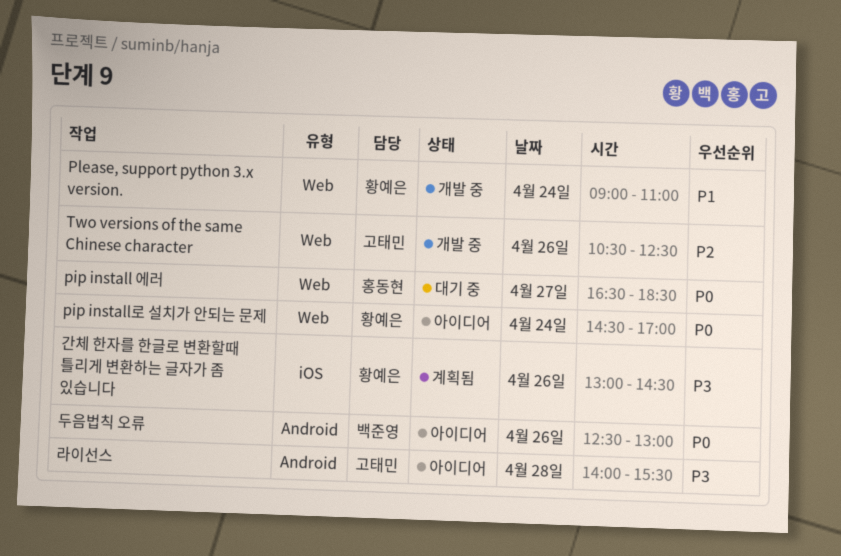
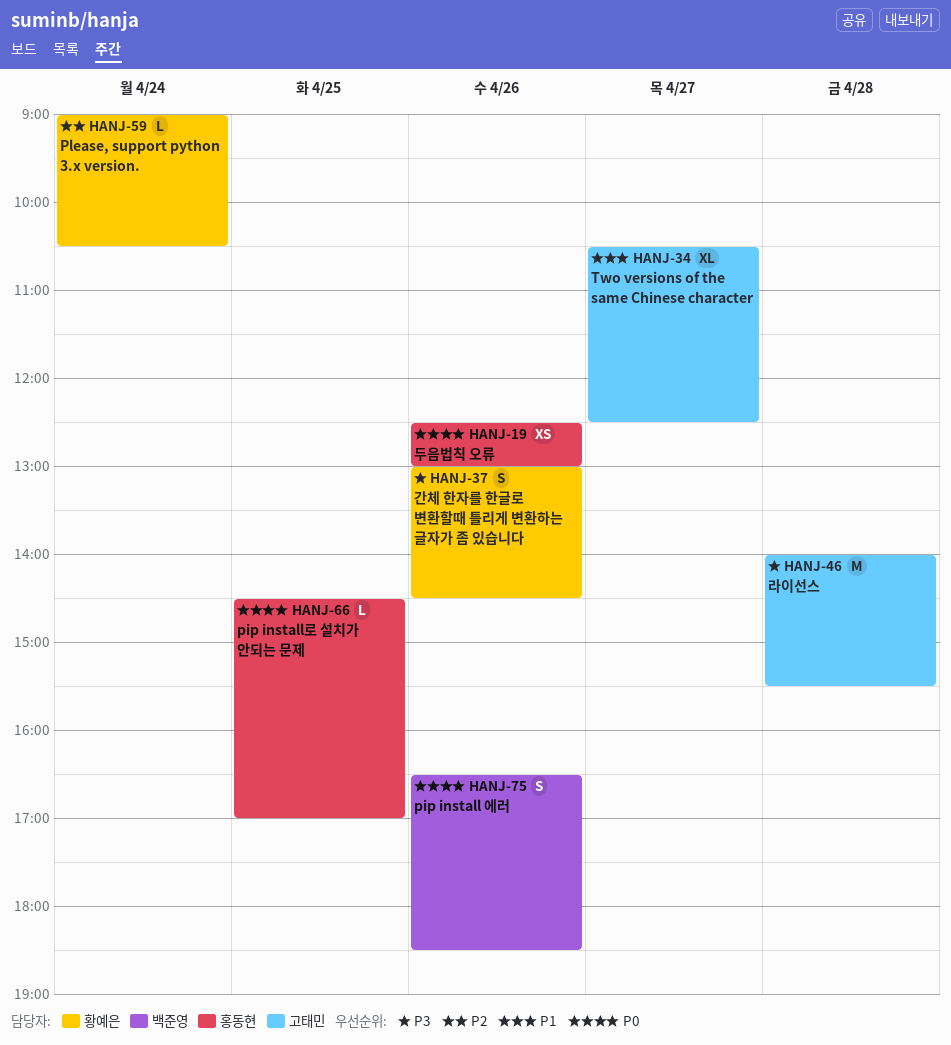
pip install 에러, owner: 홍동현 -> 백준영
pip install 에러, day: Apr 27 -> Apr 26
pip install로 설치가 안되는 문제, owner: 황예은 -> 홍동현
pip install로 설치가 안되는 문제, day: Apr 24 -> Apr 25
Please, support python 3.x version., priority: P1 -> P2
Please, support python 3.x version., ends: 11:00 -> 10:30
Two versions of the same Chinese character, priority: P2 -> P1
Two versions of the same Chinese character, day: Apr 26 -> Apr 27
두음법칙 오류, owner: 백준영 -> 홍동현

